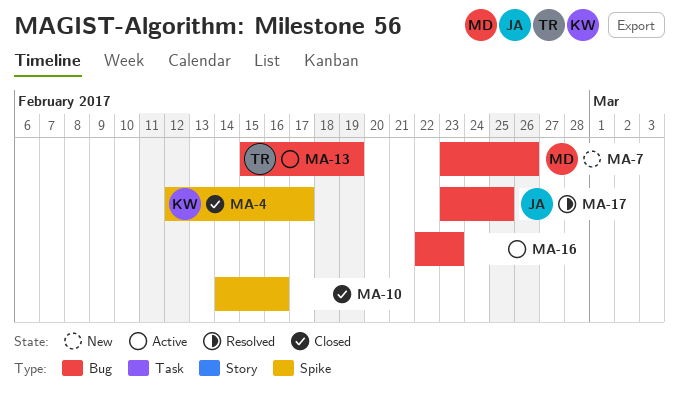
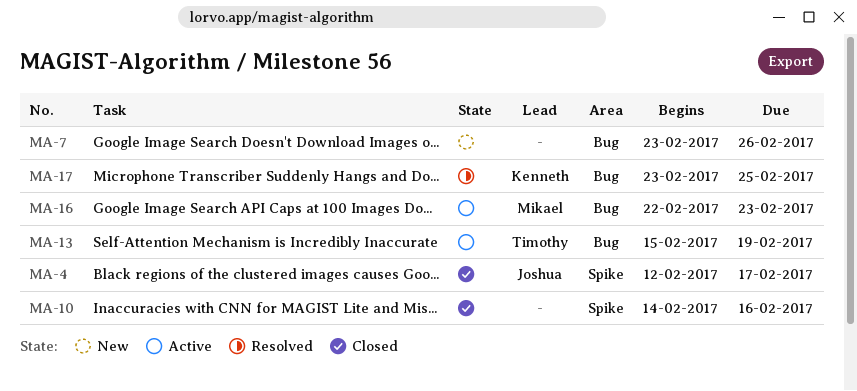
MA-4, owner: Kenneth -> Joshua
MA-7, owner: Mikael -> none
MA-16, owner: none -> Mikael
MA-17, owner: Joshua -> Kenneth

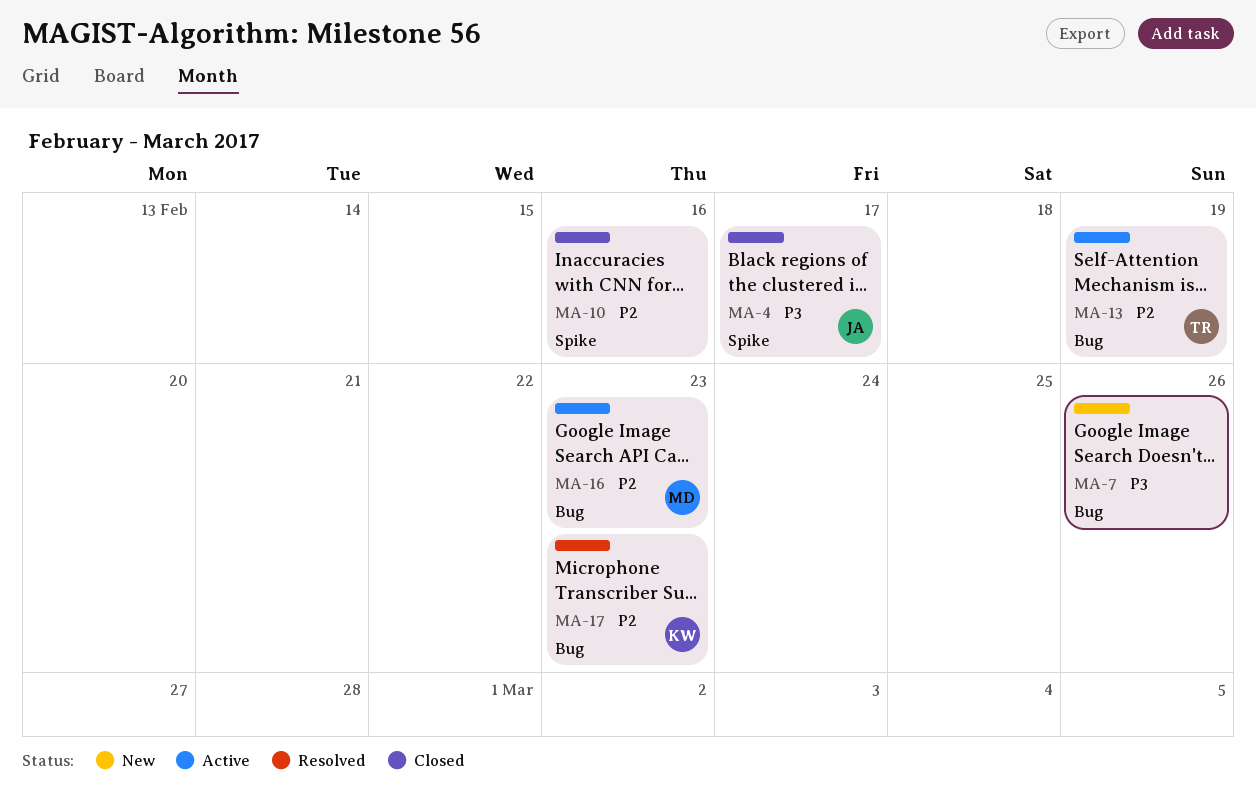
MA-17, due: Feb 25 -> Feb 23

